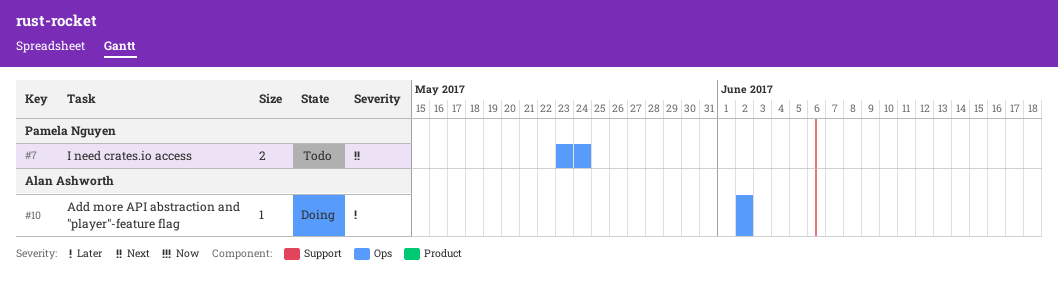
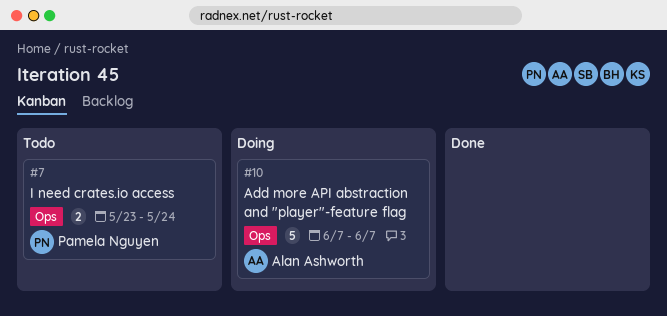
#10, estimate: 1 -> 5
#10, start: Jun 2 -> Jun 7
#10, due: Jun 2 -> Jun 7

